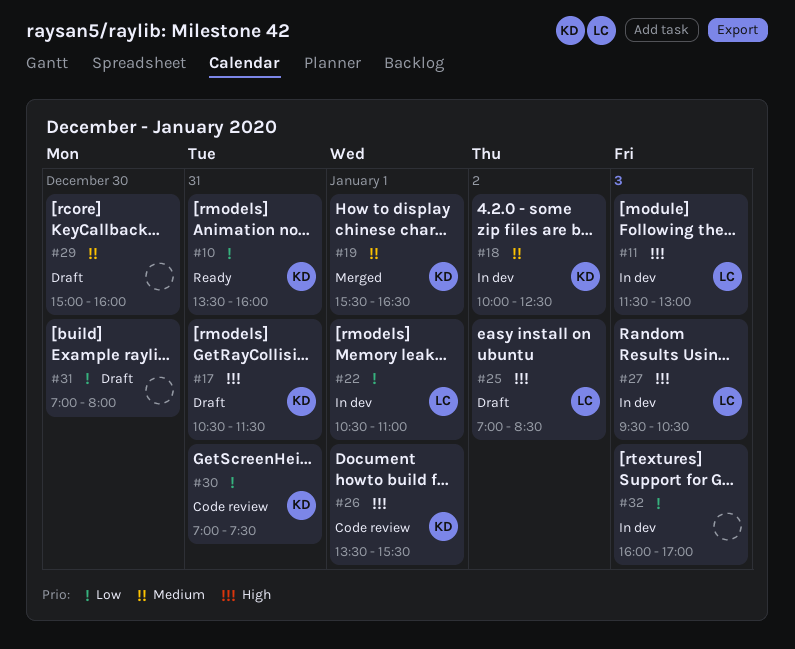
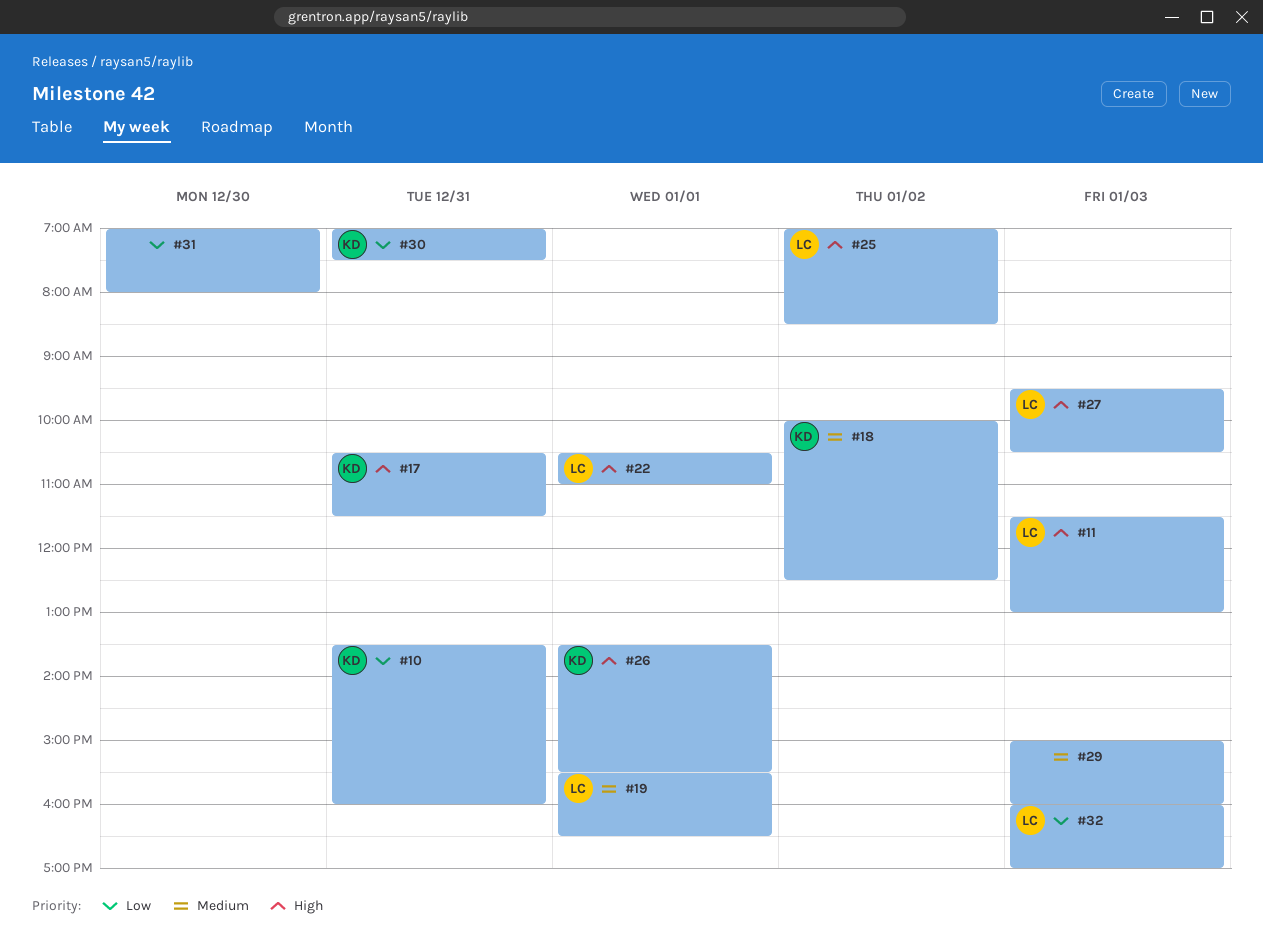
#19, owner: KD -> LC
#22, priority: Low -> High
#29, day: Dec 30 -> Jan 3
#32, owner: none -> LC

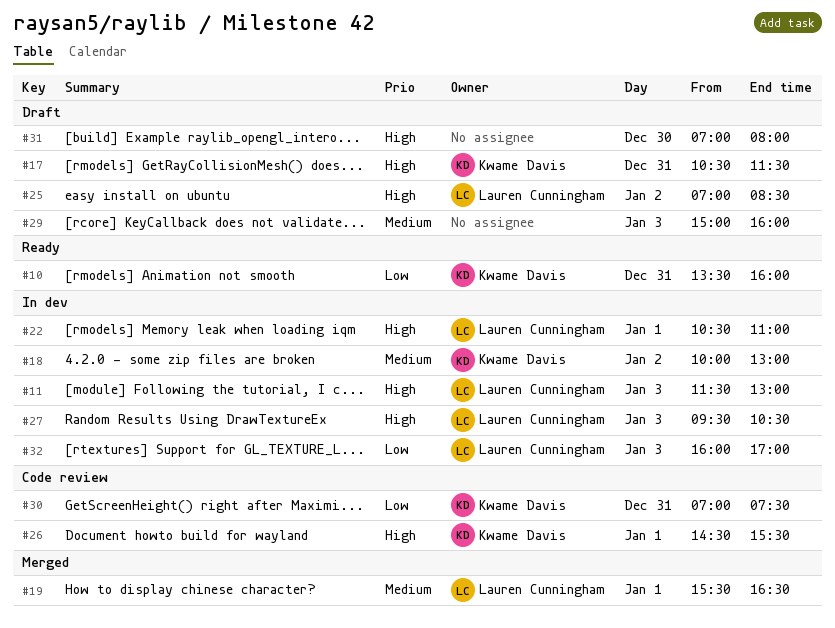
#18, ends: 12:30 -> 13:00
#26, begins: 13:30 -> 14:30
#31, priority: Low -> High

